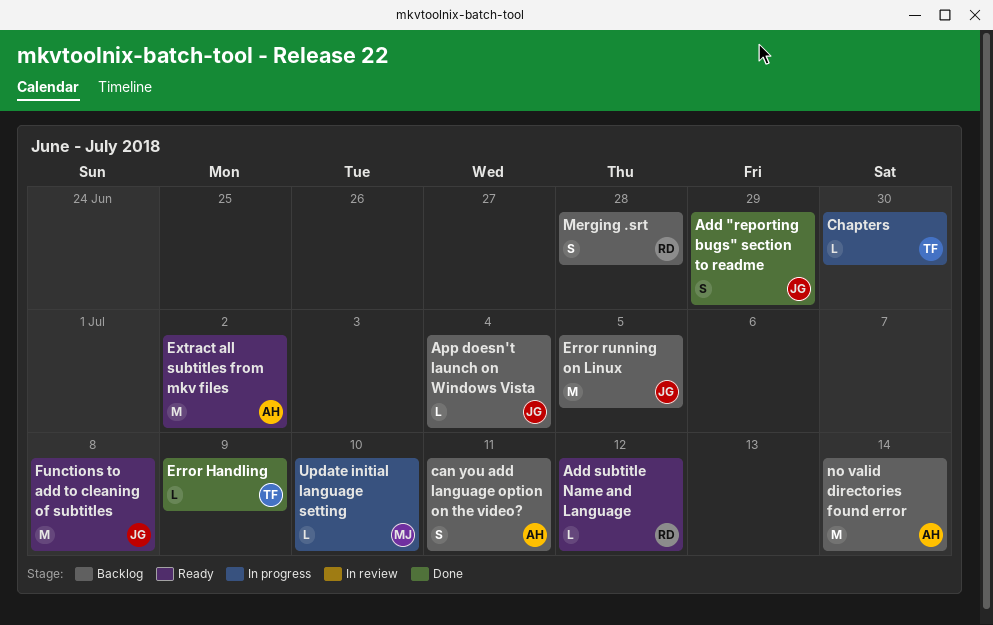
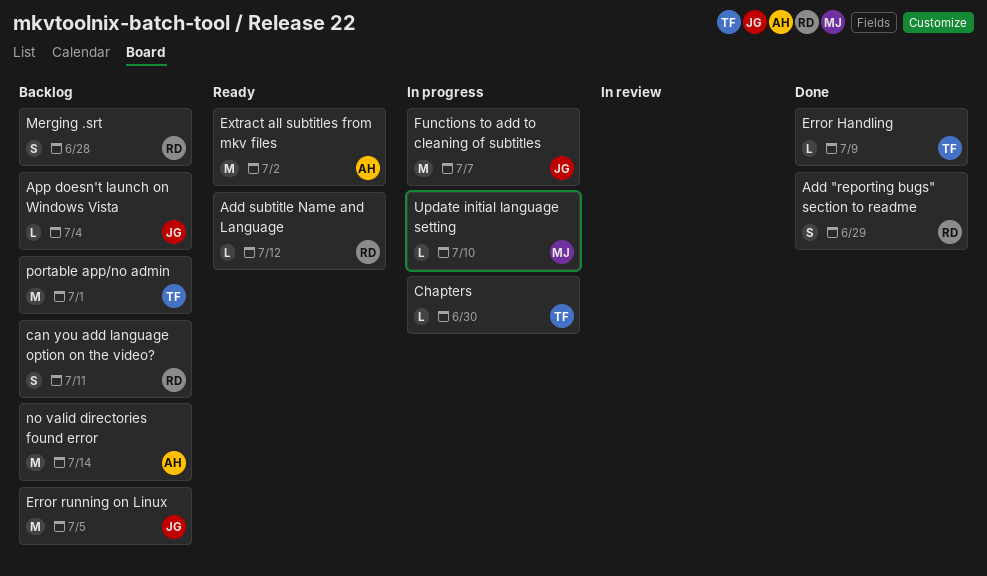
Add "reporting bugs" section to readme, owner: JG -> RD
can you add language option on the video?, owner: AH -> RD
Functions to add to cleaning of subtitles, status: Ready -> In progress
Functions to add to cleaning of subtitles, due: Jul 8 -> Jul 7
portable app/no admin: none -> present

